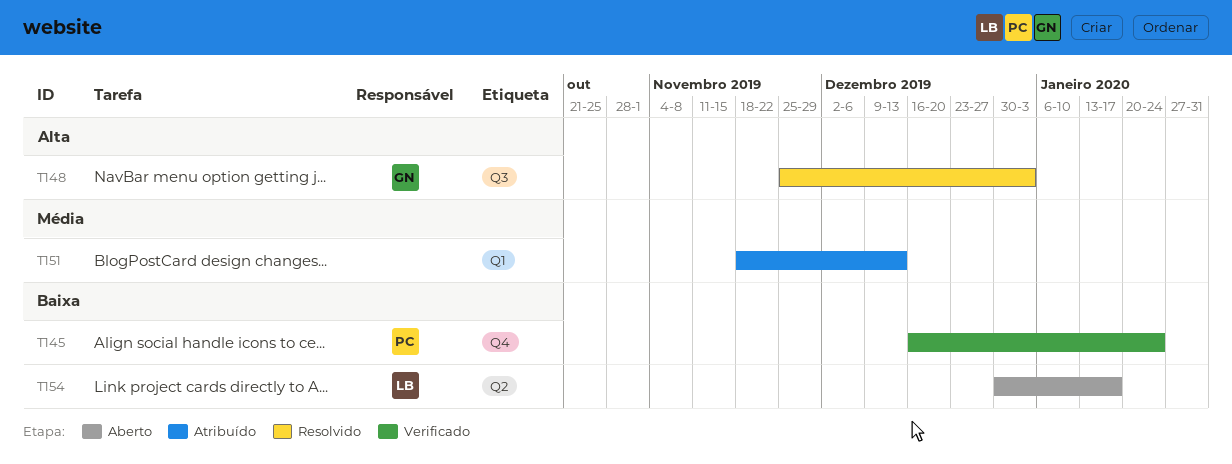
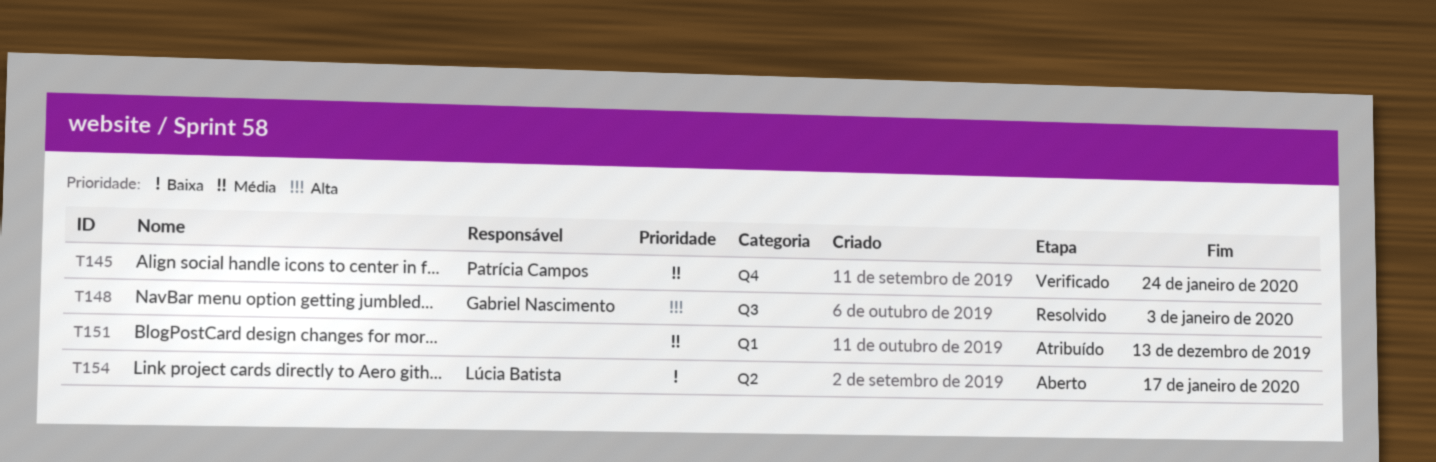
T145, priority: Baixa -> Média

